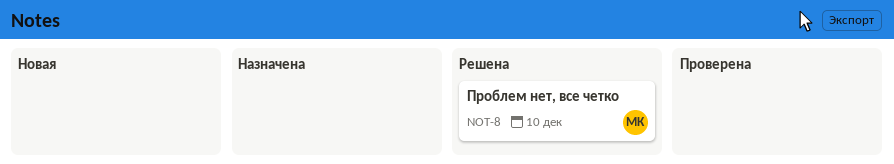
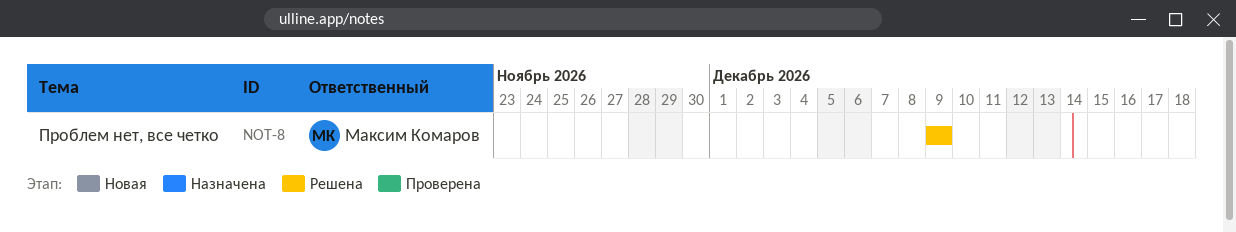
NOT-8, due: Dec 10 -> Dec 9

